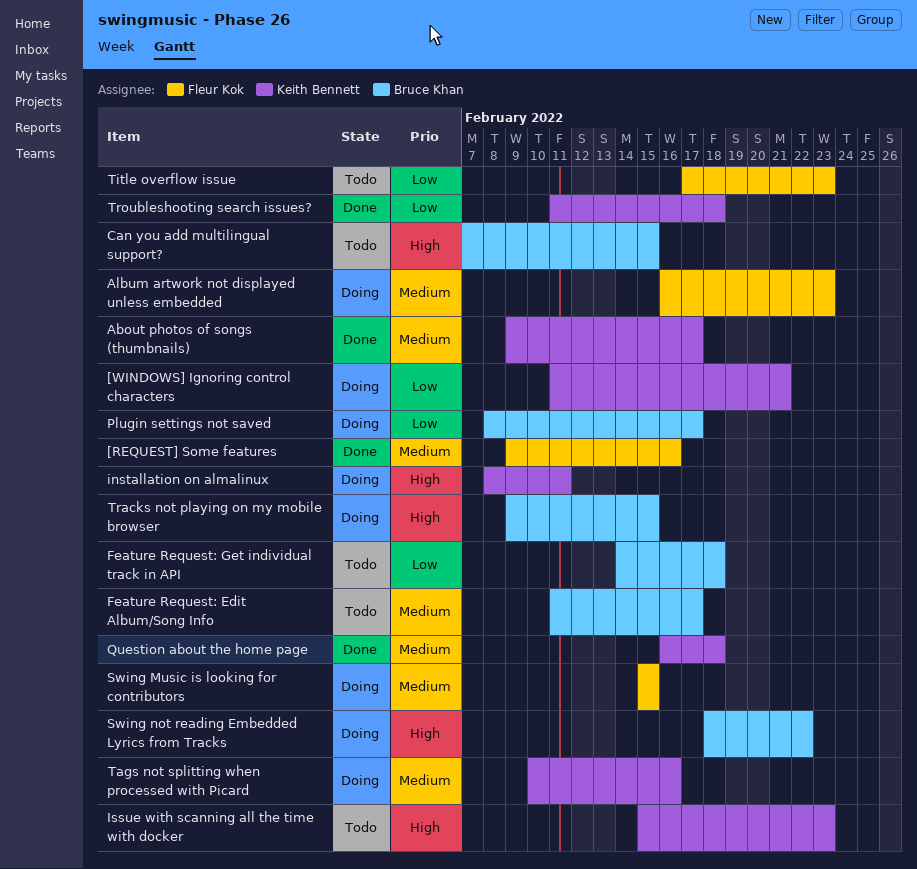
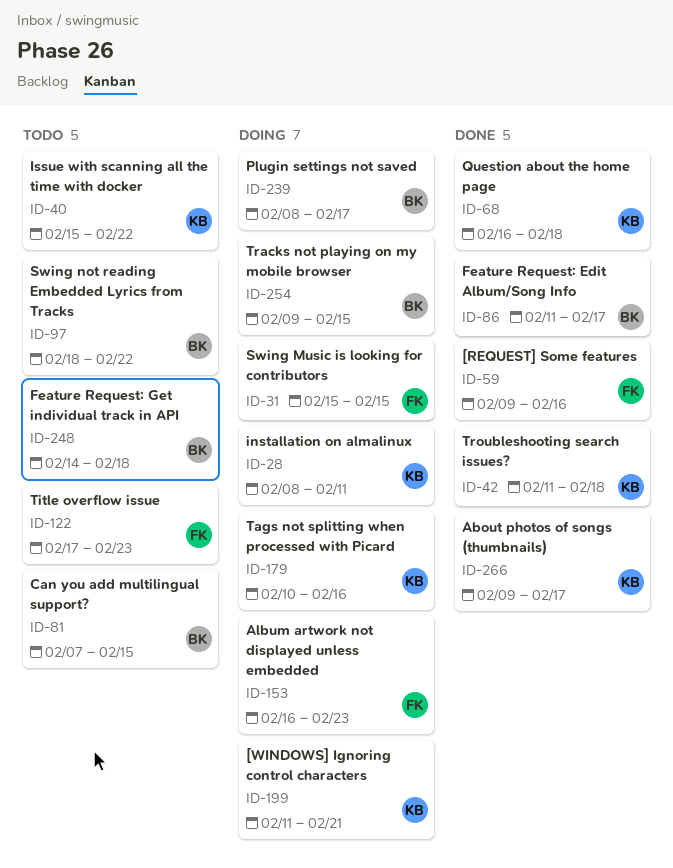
Feature Request: Edit Album/Song Info, status: Todo -> Done
Issue with scanning all the time with docker, due: Feb 23 -> Feb 22
Swing not reading Embedded Lyrics from Tracks, status: Doing -> Todo

